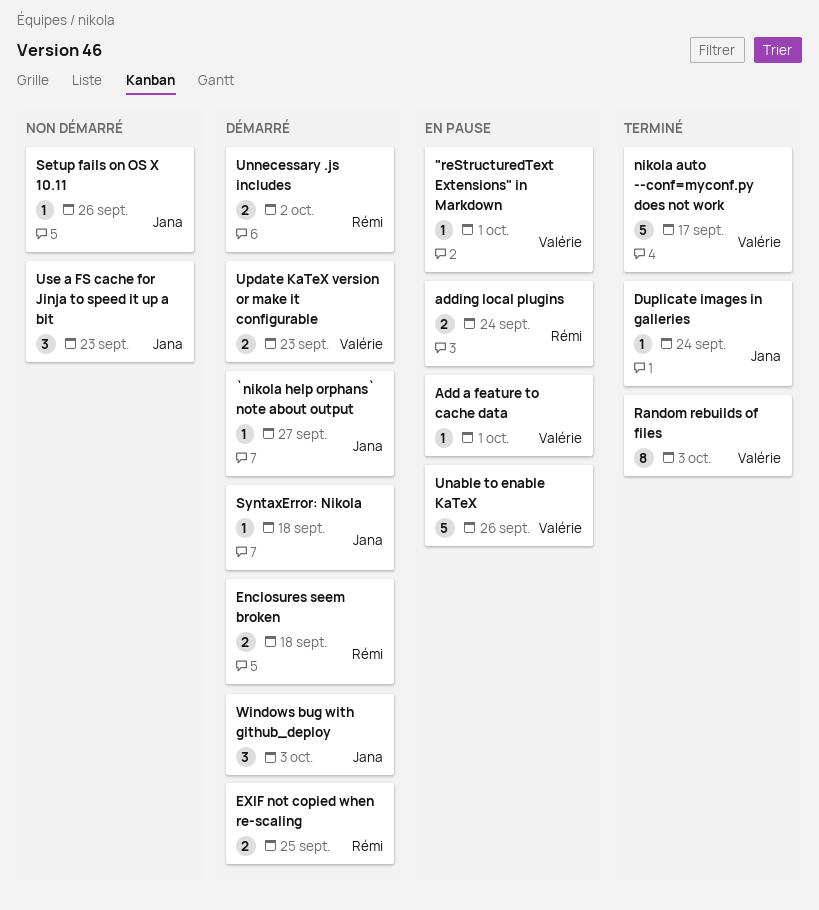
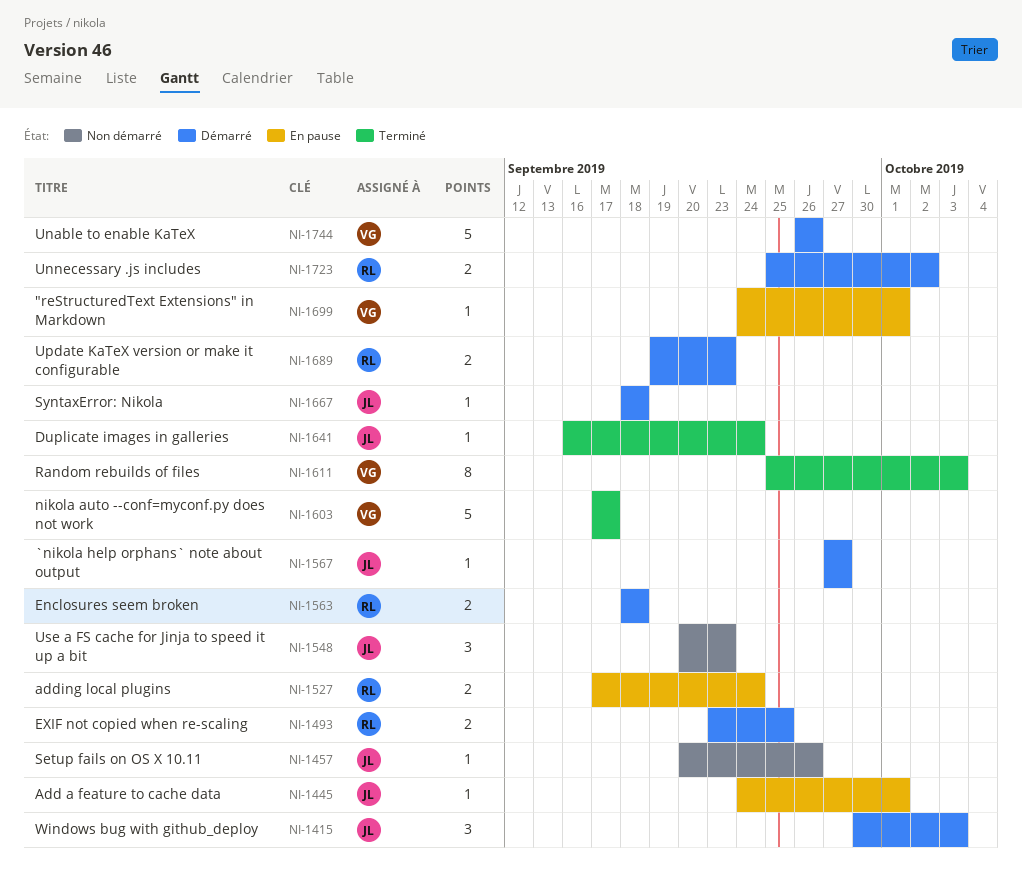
Add a feature to cache data, owner: Valérie -> Jana
Unable to enable KaTeX, status: En pause -> Démarré
Update KaTeX version or make it configurable, owner: Valérie -> Rémi

